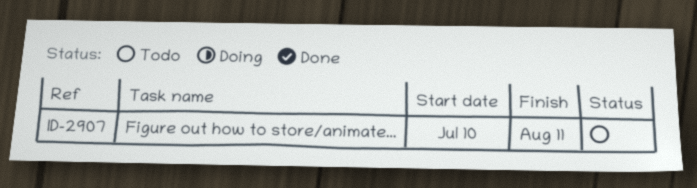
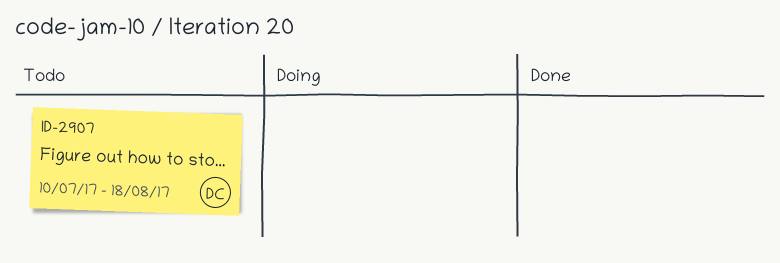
ID-2907, due: Aug 11 -> Aug 18

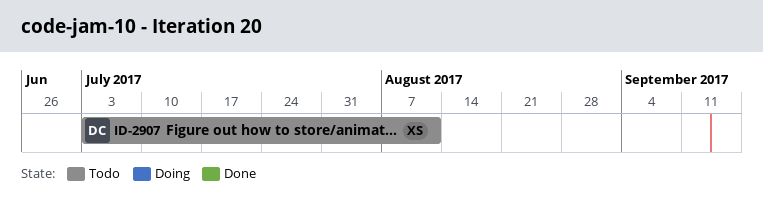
ID-2907, start: Jul 10 -> Jul 3
ID-2907, due: Aug 18 -> Aug 11

